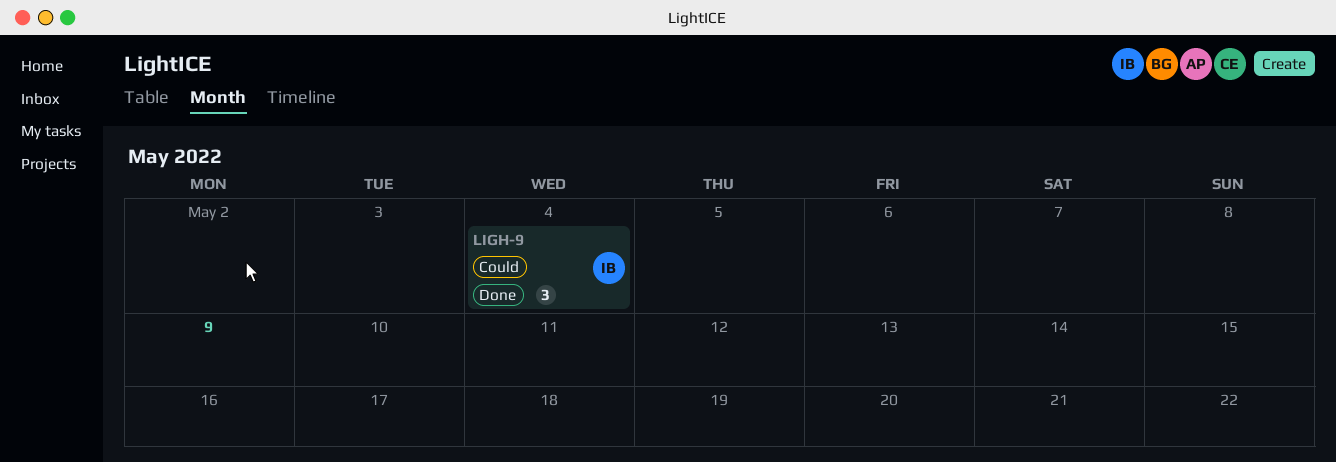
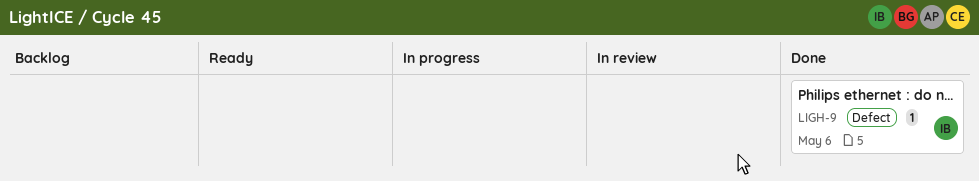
LIGH-9, estimate: 3 -> 1
LIGH-9, due: May 4 -> May 6

